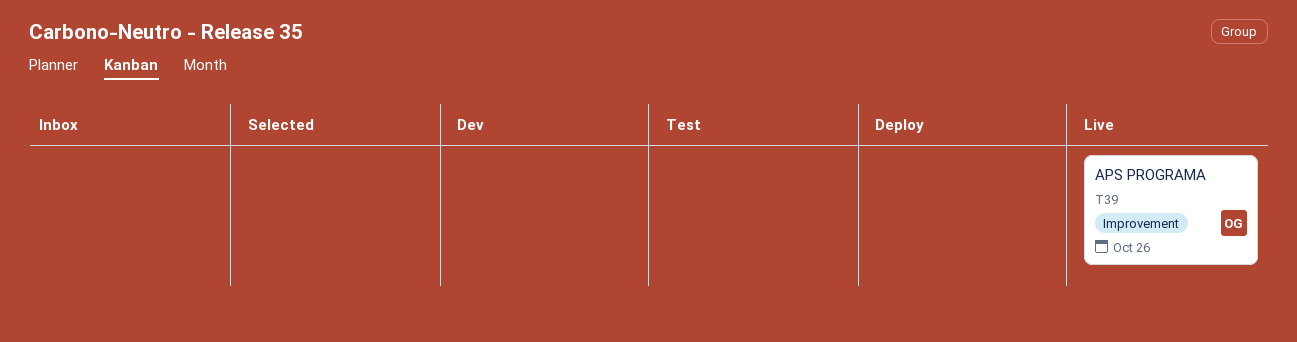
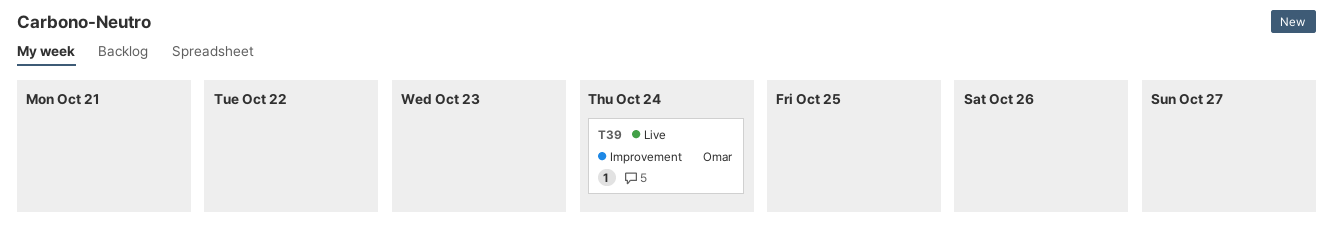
T39, due: Oct 26 -> Oct 24

